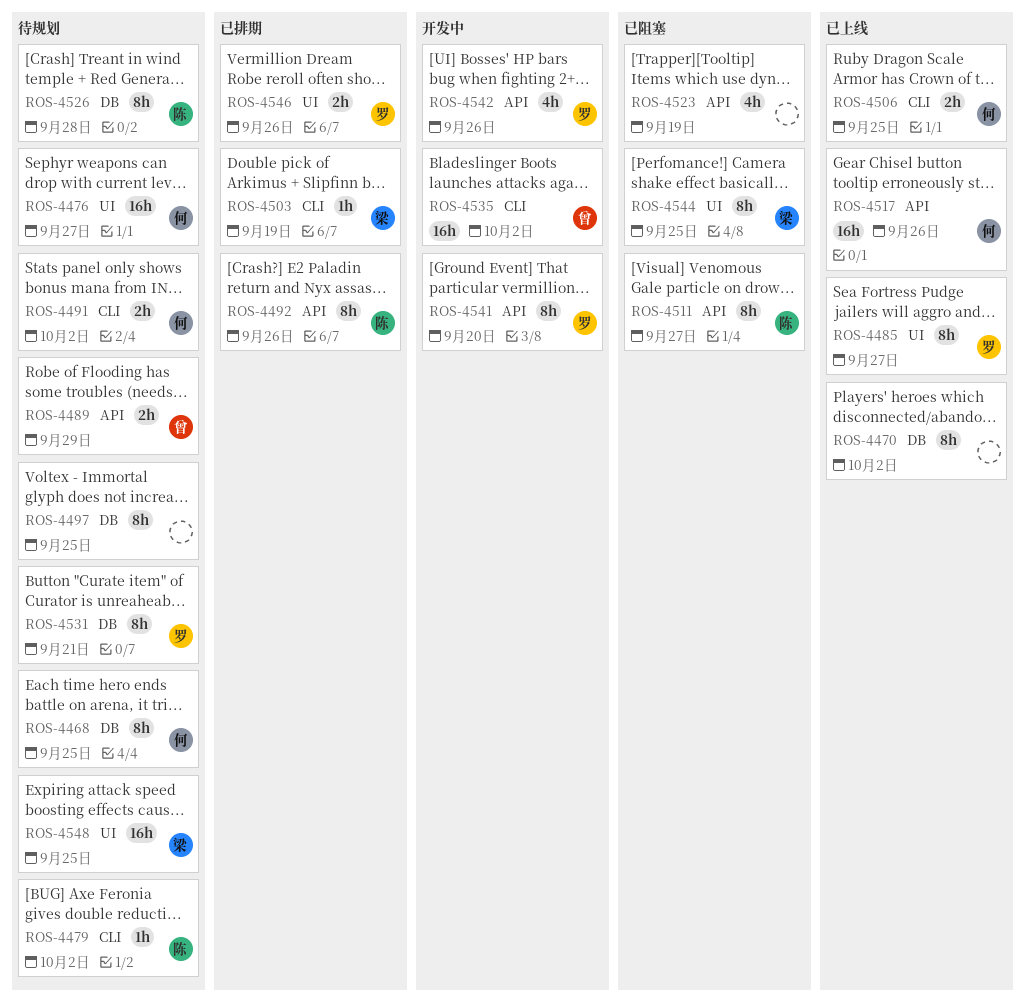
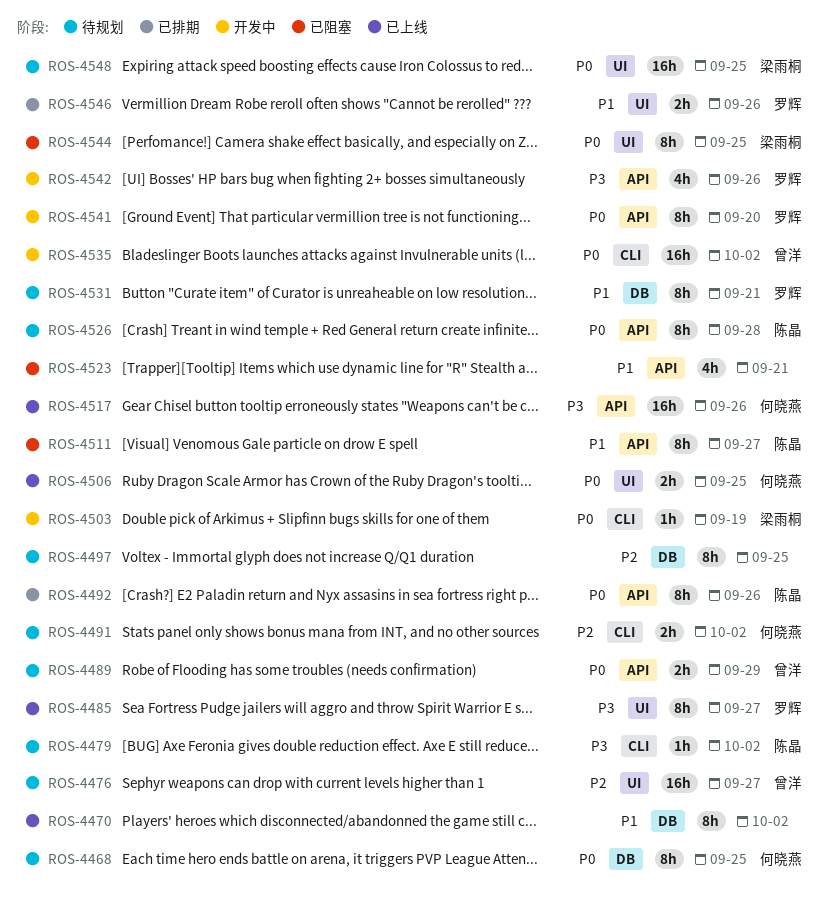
ROS-4476, owner: 何晓燕 -> 曾洋
ROS-4503, status: 已排期 -> 开发中
ROS-4506, label: CLI -> UI
ROS-4523, due: Sep 19 -> Sep 21
ROS-4526, label: DB -> API

